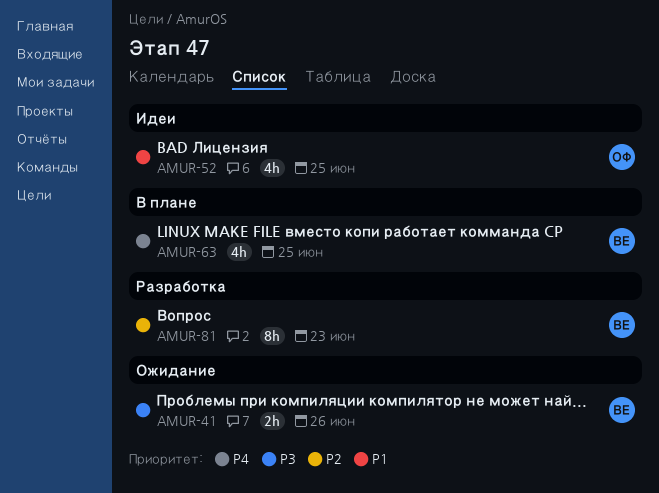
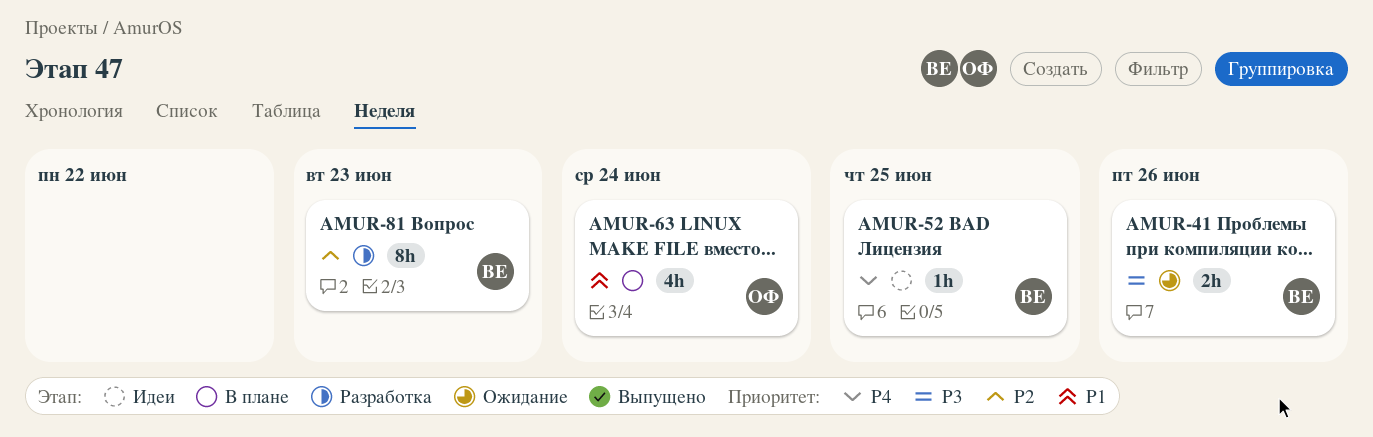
AMUR-52, owner: ОФ -> ВЕ
AMUR-52, priority: P1 -> P4
AMUR-52, estimate: 4h -> 1h
AMUR-63, owner: ВЕ -> ОФ
AMUR-63, priority: P4 -> P1
AMUR-63, due: Jun 25 -> Jun 24

